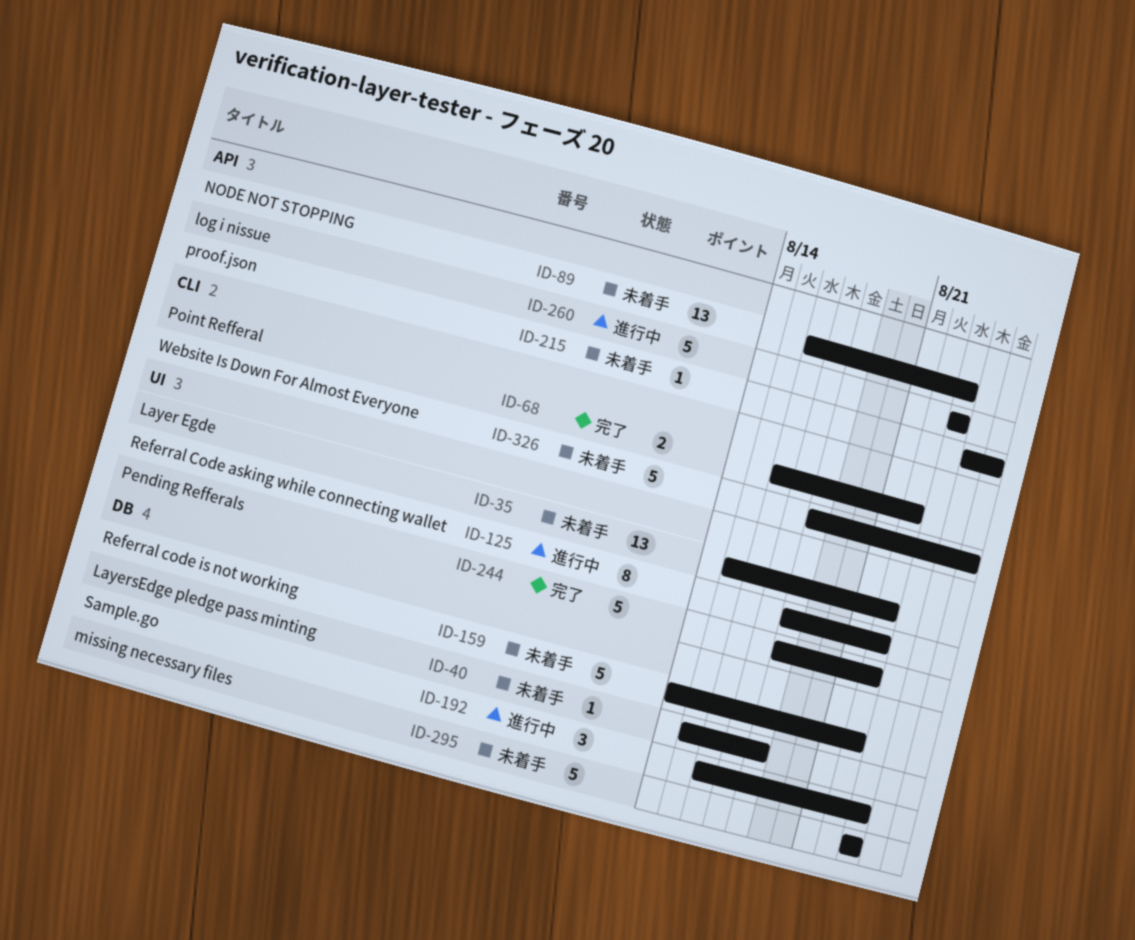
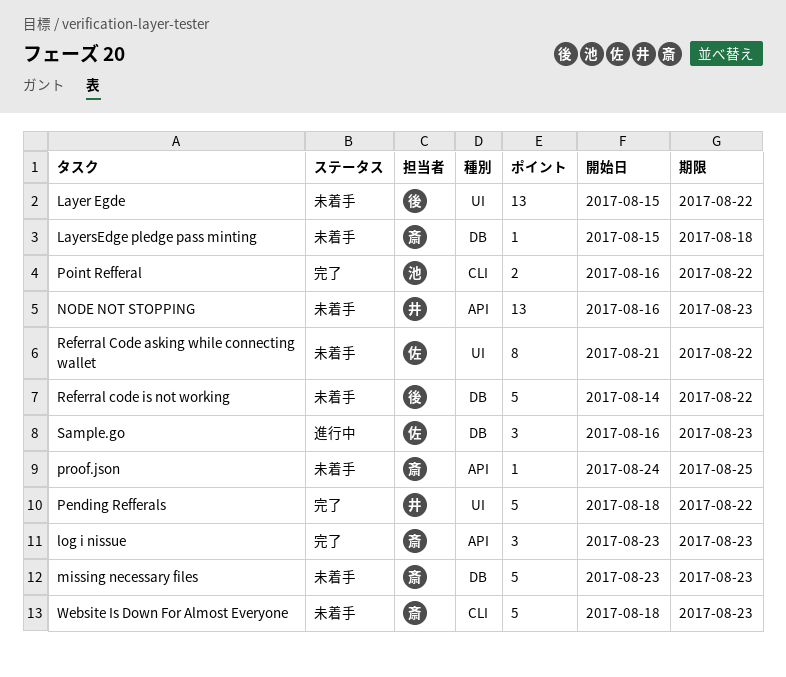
log i nissue, status: 進行中 -> 完了
log i nissue, estimate: 5 -> 3
Referral Code asking while connecting wallet, status: 進行中 -> 未着手
Referral Code asking while connecting wallet, start: Aug 18 -> Aug 21
Website Is Down For Almost Everyone, due: Aug 25 -> Aug 23

